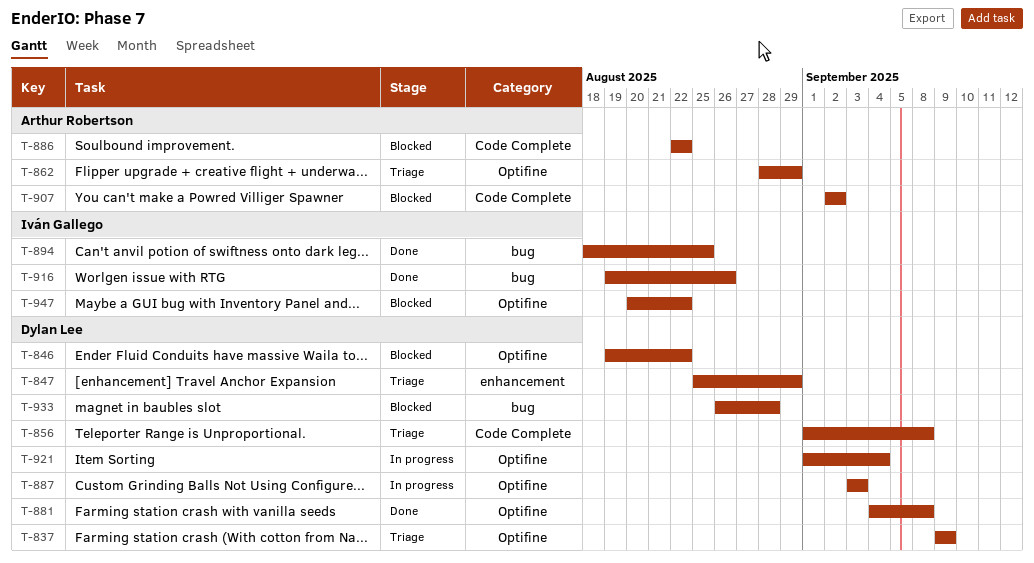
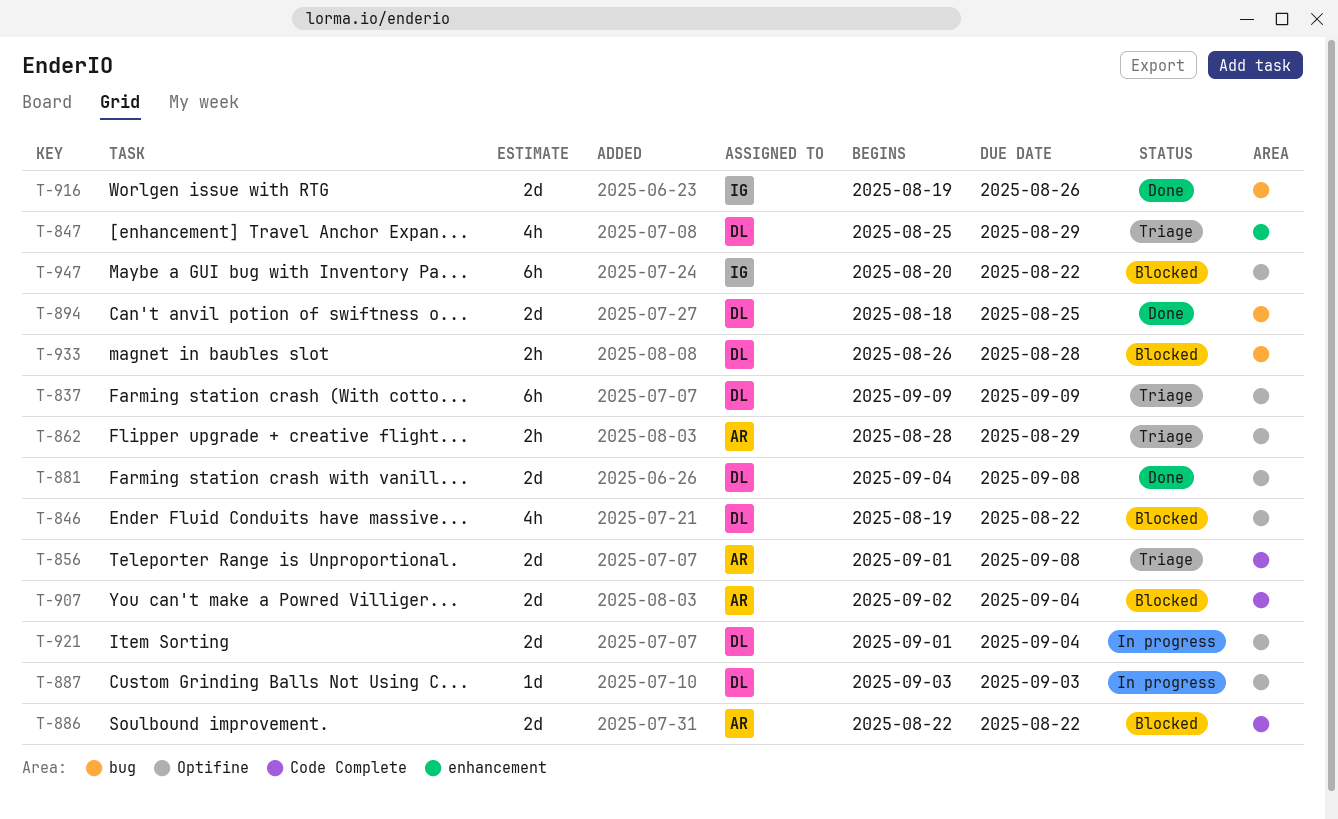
T-856, owner: Dylan Lee -> Arthur Robertson
T-894, owner: Iván Gallego -> Dylan Lee
T-907, due: Sep 2 -> Sep 4

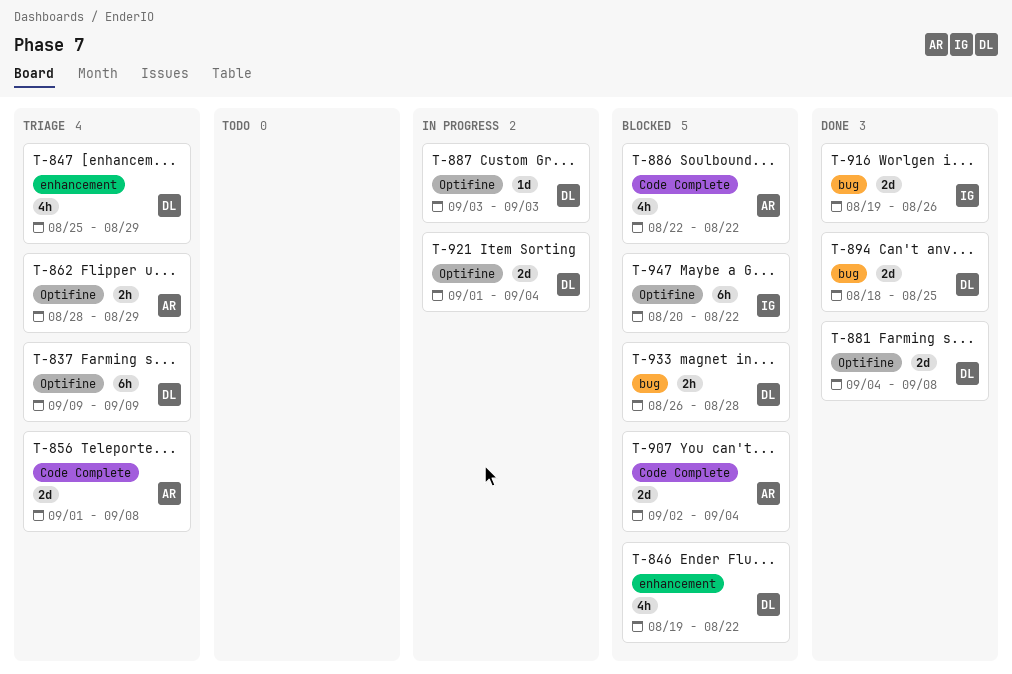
T-846, label: Optifine -> enhancement
T-886, estimate: 2d -> 4h

